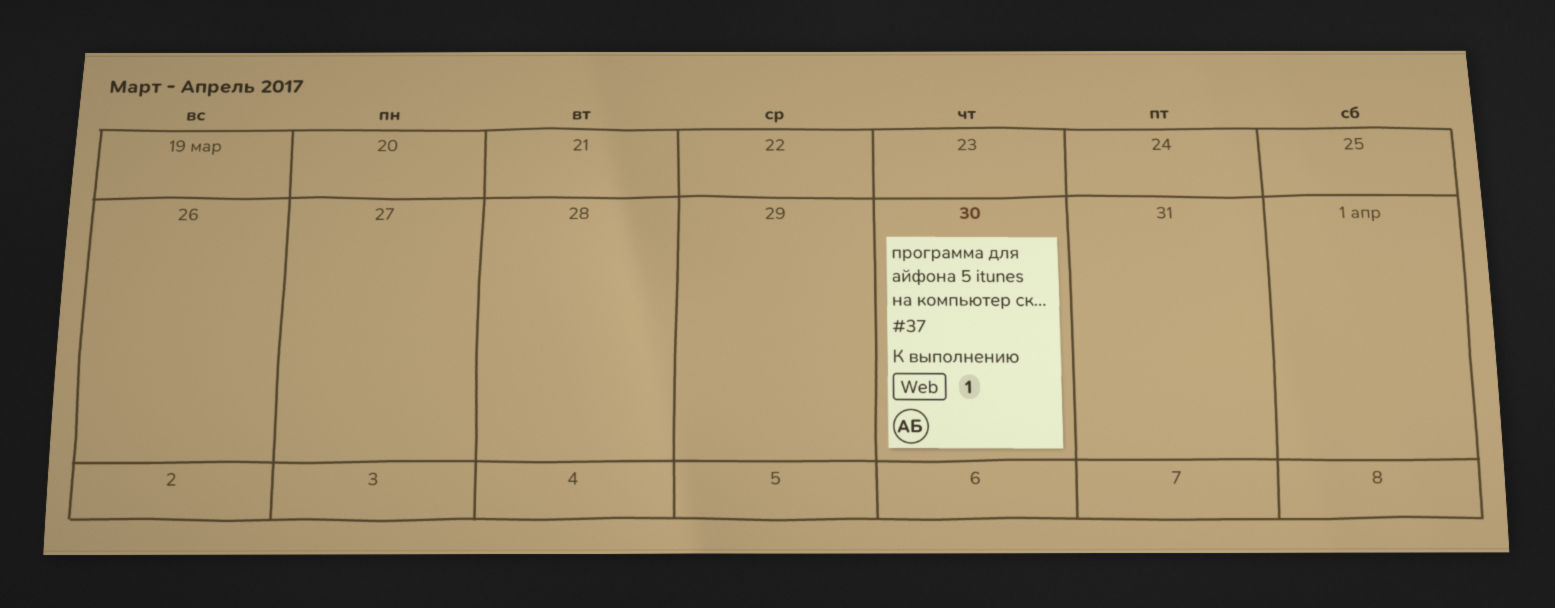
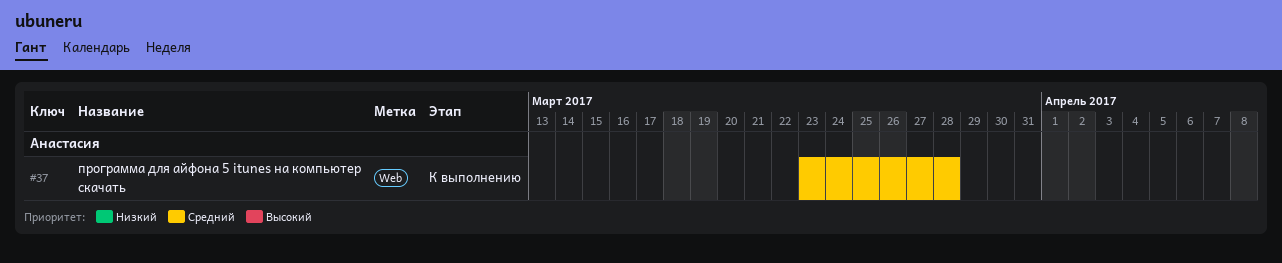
#37, due: Mar 30 -> Mar 28

